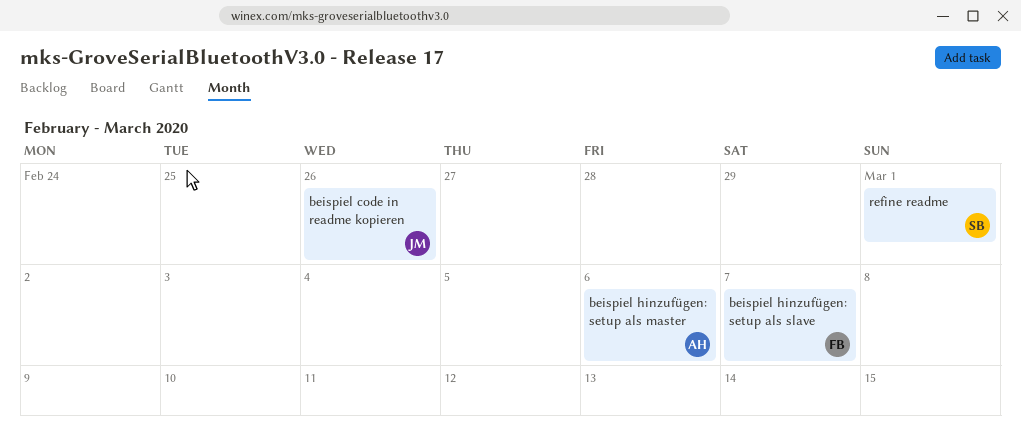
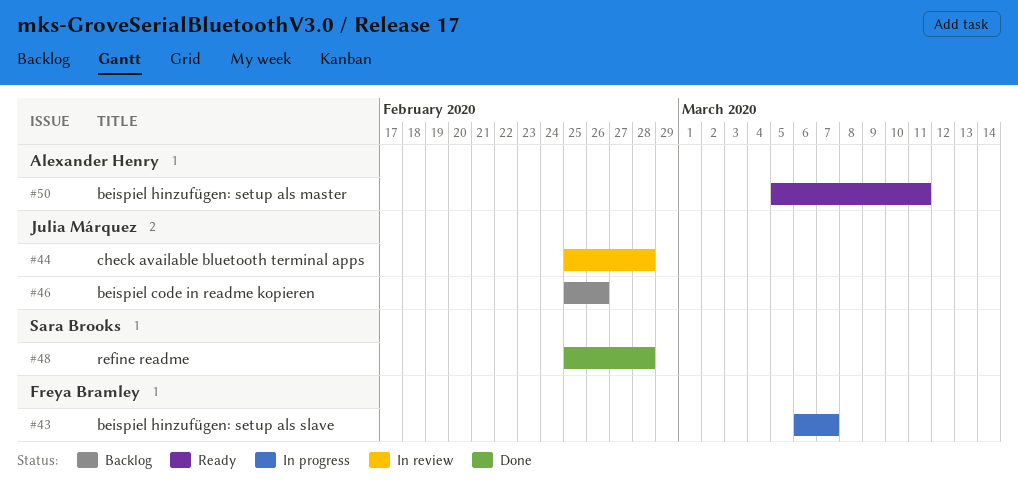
beispiel hinzufügen: setup als master, due: Mar 6 -> Mar 11
check available bluetooth terminal apps: none -> present
refine readme, due: Mar 1 -> Feb 28

